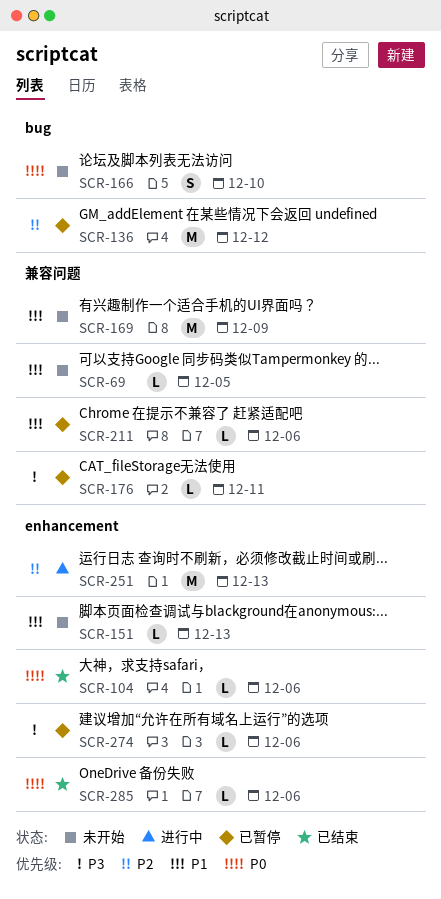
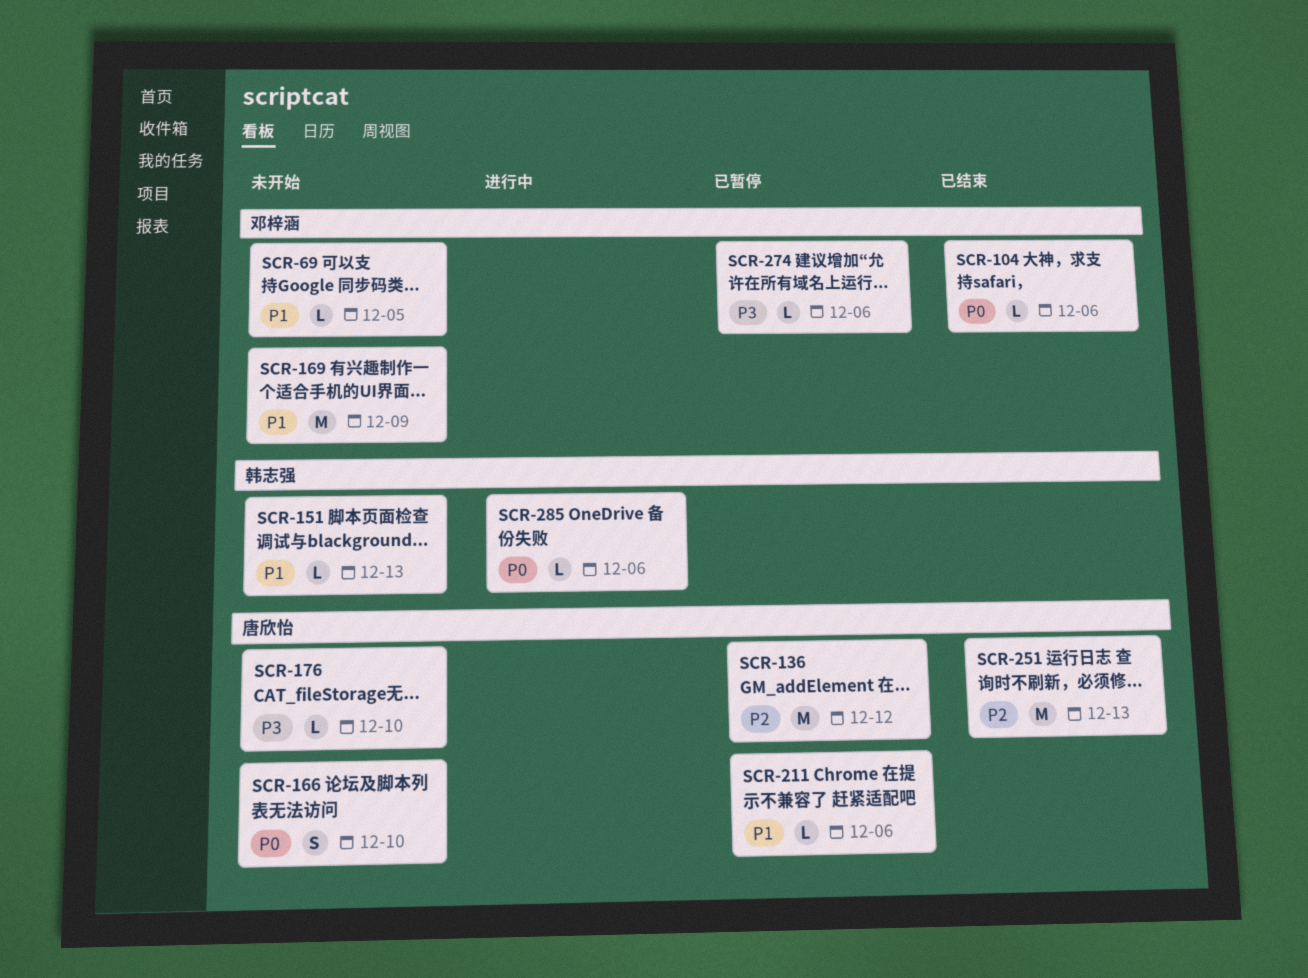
SCR-176, status: 已暂停 -> 未开始
SCR-176, due: Dec 11 -> Dec 10
SCR-251, status: 进行中 -> 已结束
SCR-285, status: 已结束 -> 进行中

